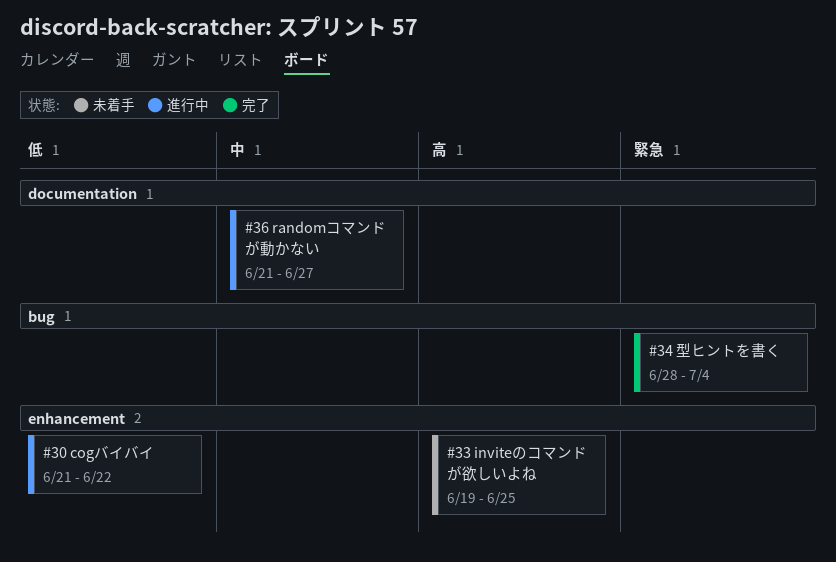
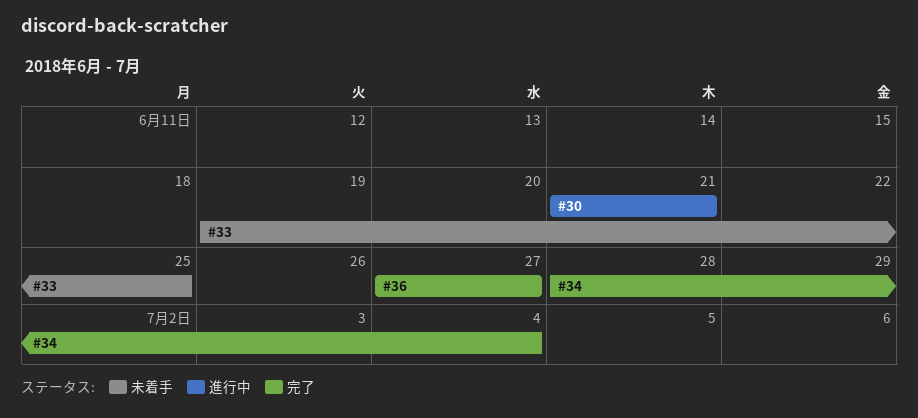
#30, due: Jun 22 -> Jun 21
#36, status: 進行中 -> 完了
#36, start: Jun 21 -> Jun 27

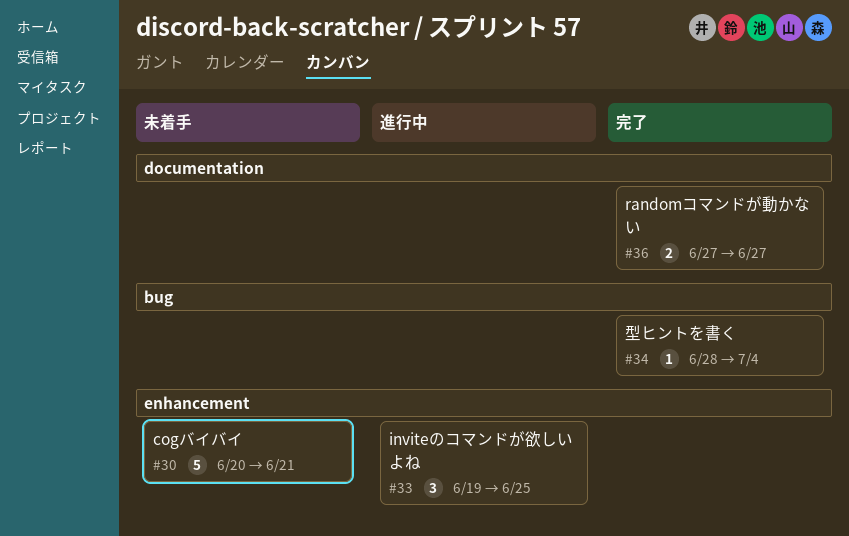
#30, status: 進行中 -> 未着手
#30, start: Jun 21 -> Jun 20
#33, status: 未着手 -> 進行中

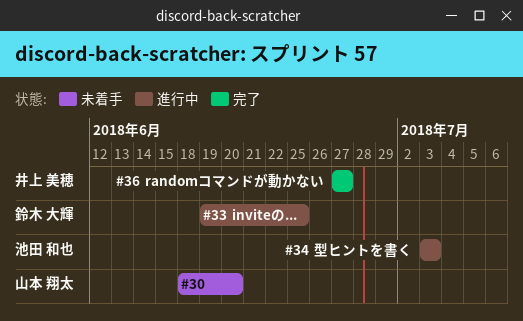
#30, start: Jun 20 -> Jun 18
#30, due: Jun 21 -> Jun 20
#34, status: 完了 -> 進行中
#34, start: Jun 28 -> Jul 3
#34, due: Jul 4 -> Jul 3

